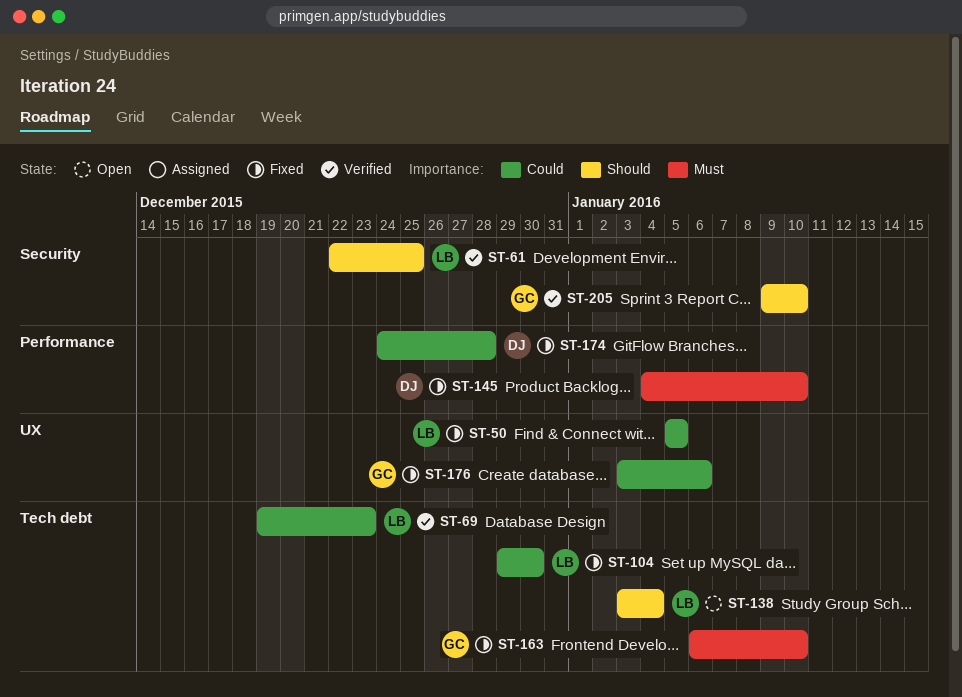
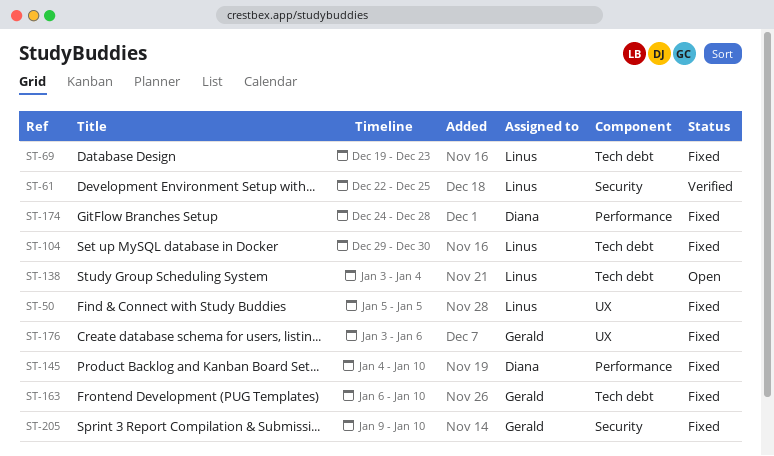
ST-69, status: Verified -> Fixed
ST-205, status: Verified -> Fixed

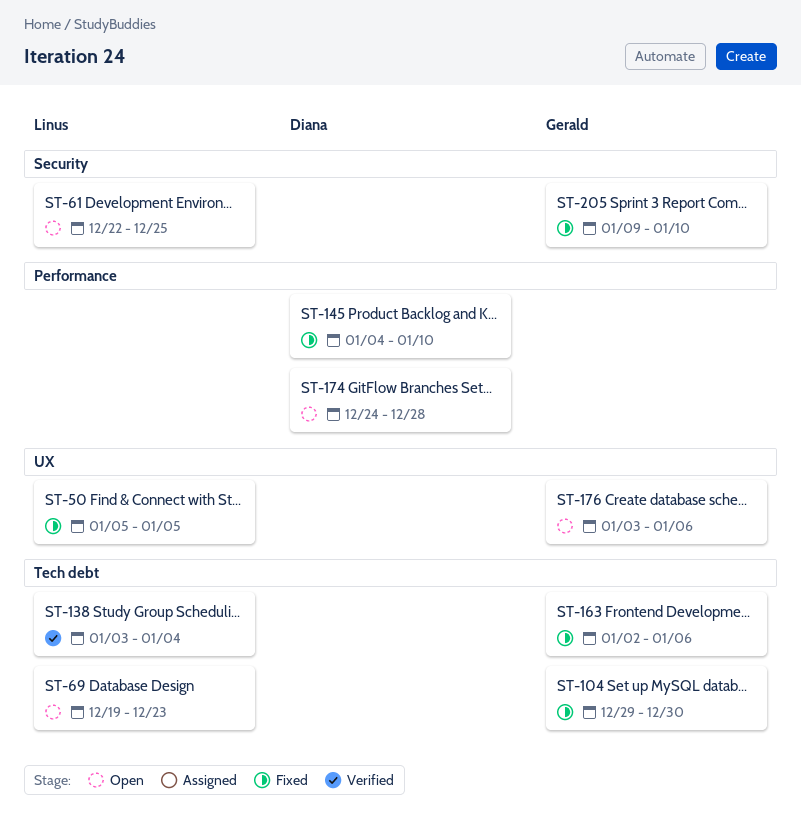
ST-61, status: Verified -> Open
ST-69, status: Fixed -> Open
ST-104, owner: Linus -> Gerald
ST-138, status: Open -> Verified
ST-163, start: Jan 6 -> Jan 2
ST-163, due: Jan 10 -> Jan 6
ST-174, status: Fixed -> Open
ST-176, status: Fixed -> Open

